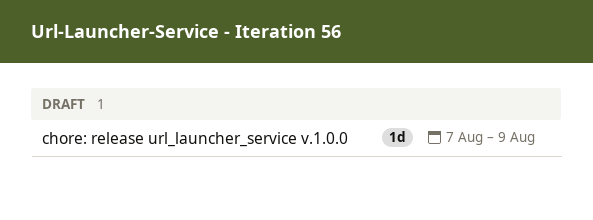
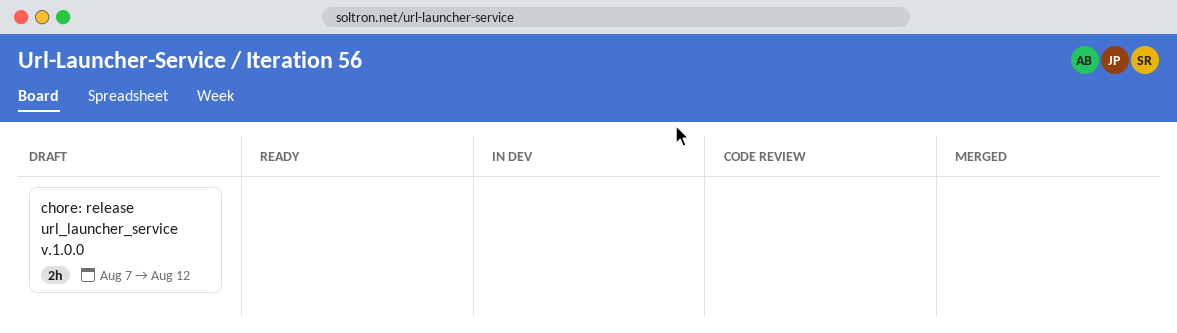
chore: release url_launcher_service v.1.0.0, estimate: 1d -> 2h
chore: release url_launcher_service v.1.0.0, due: Aug 9 -> Aug 12

